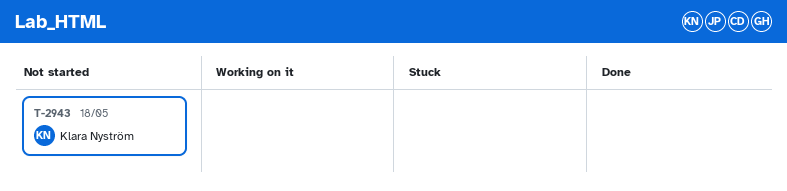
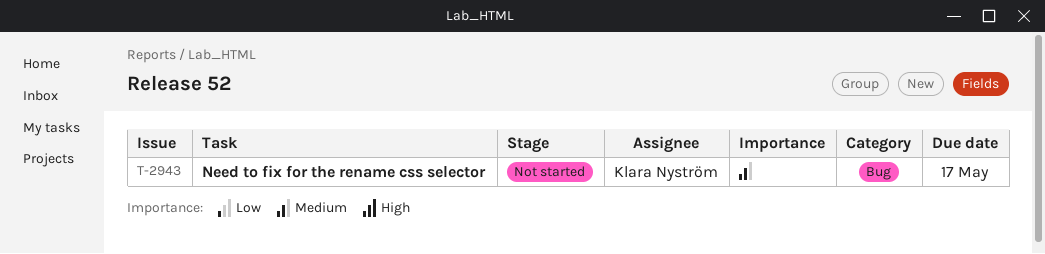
T-2943, due: May 18 -> May 17

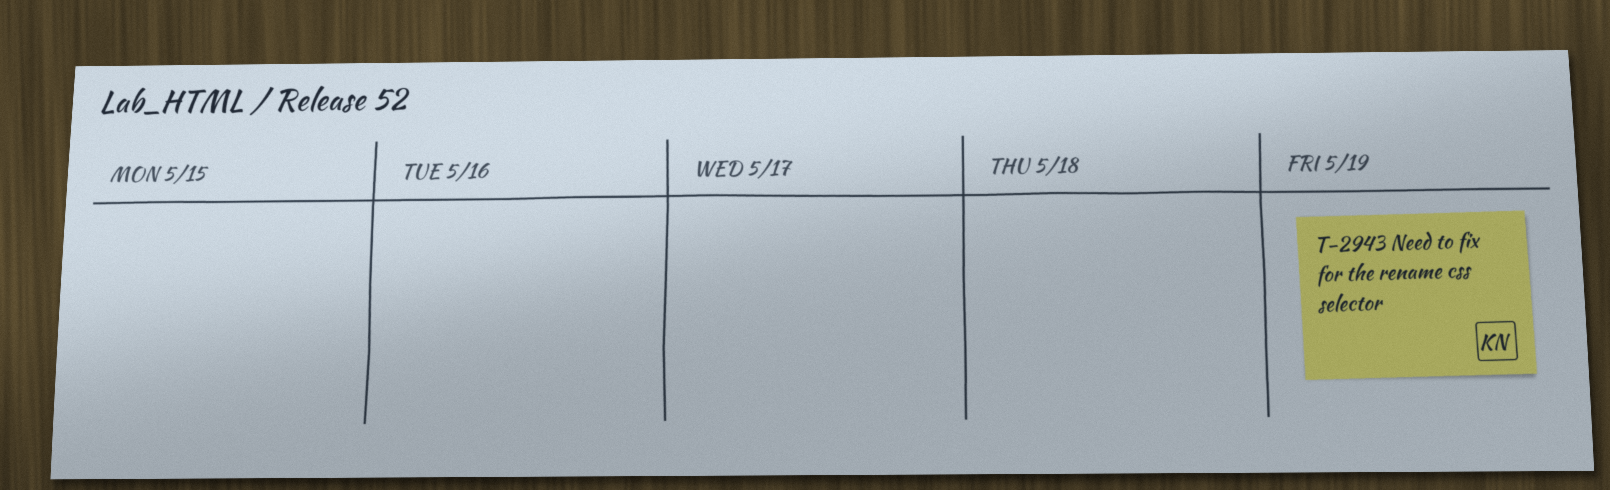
T-2943, due: May 17 -> May 19

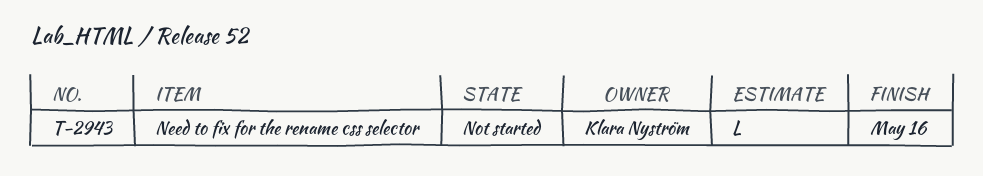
T-2943, due: May 19 -> May 16

